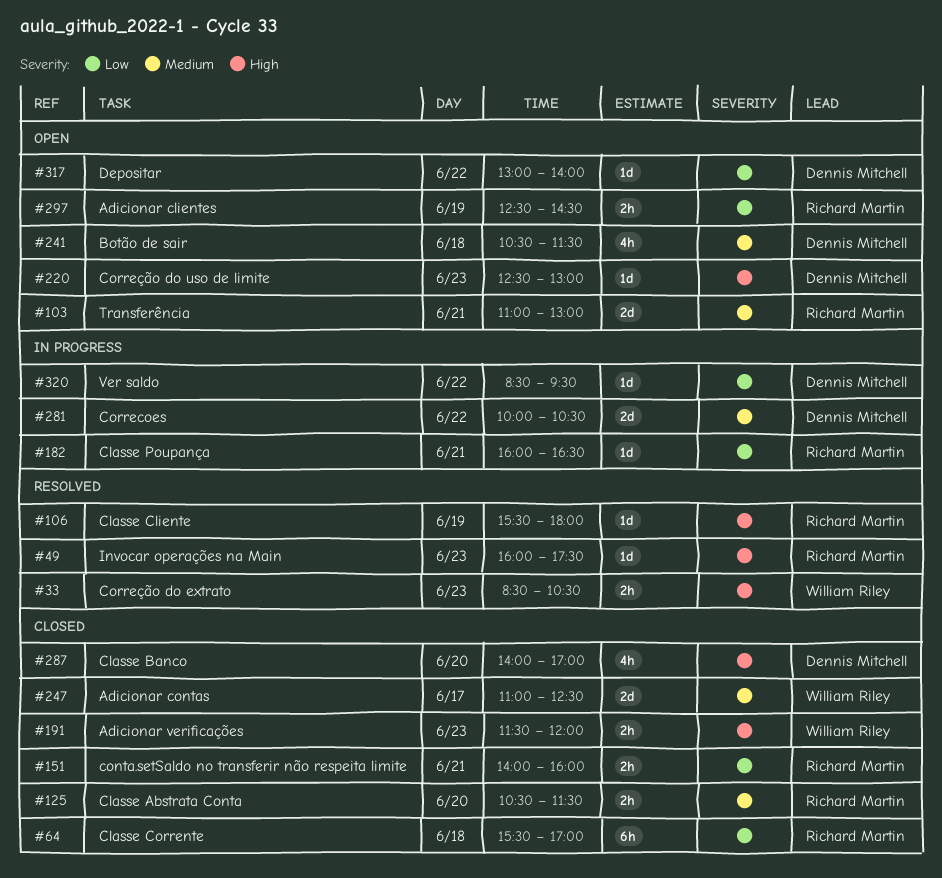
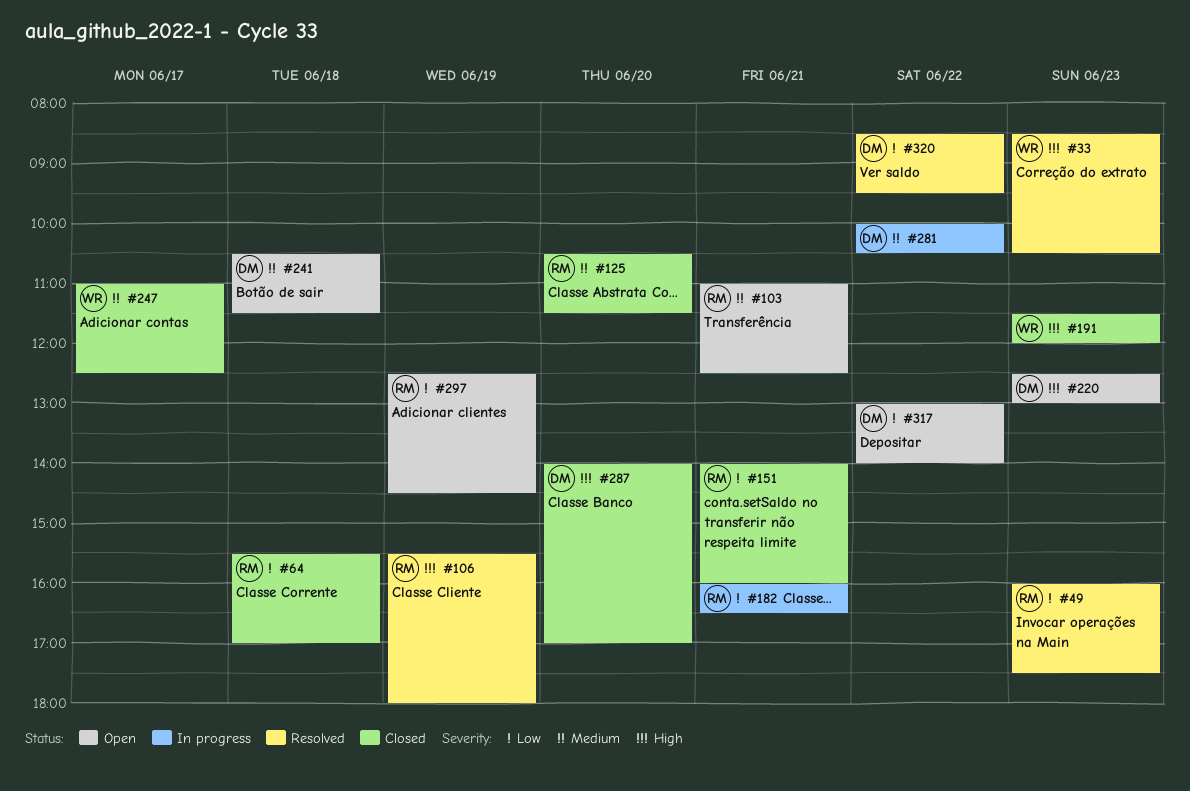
#49, priority: High -> Low
#103, ends: 13:00 -> 12:30
#320, status: In progress -> Resolved

